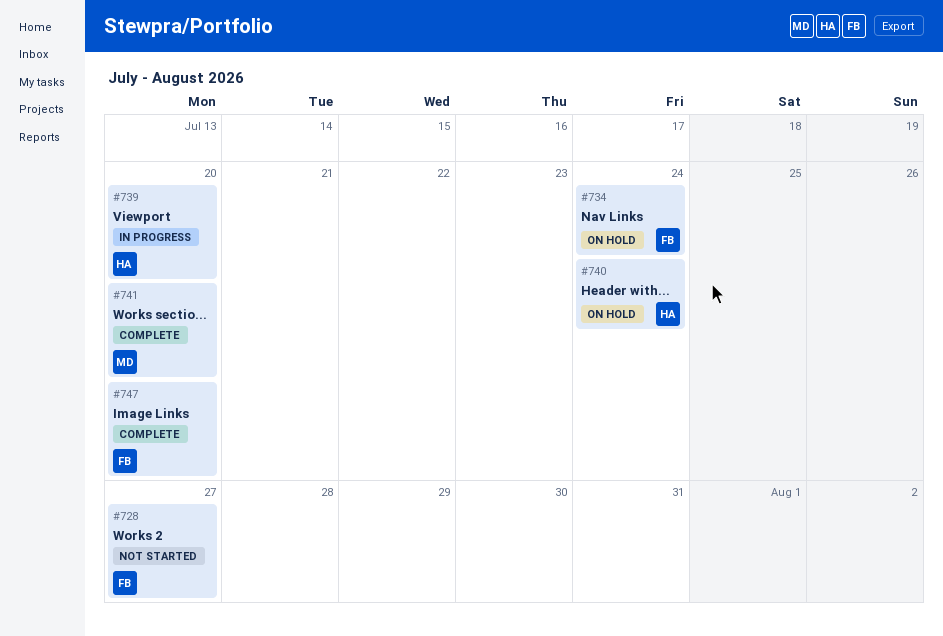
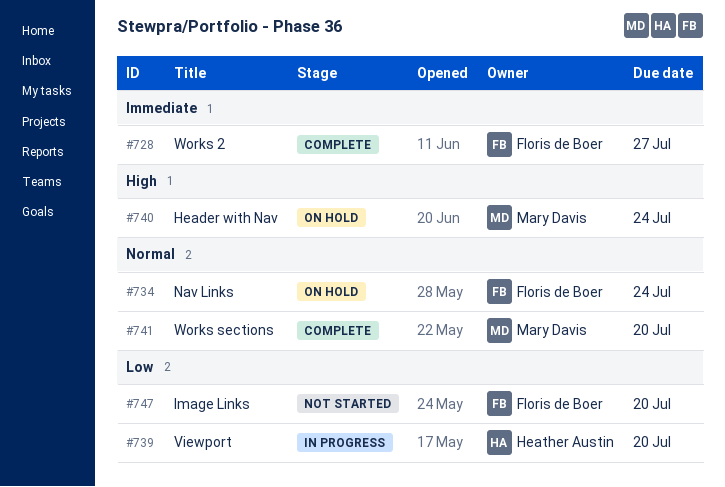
#728, status: Not started -> Complete
#740, owner: Heather Austin -> Mary Davis
#747, status: Complete -> Not started

